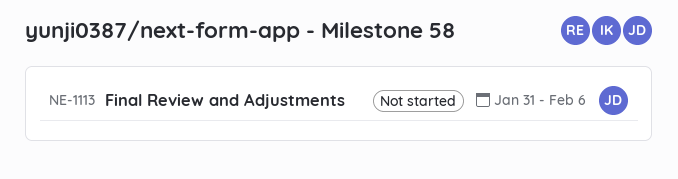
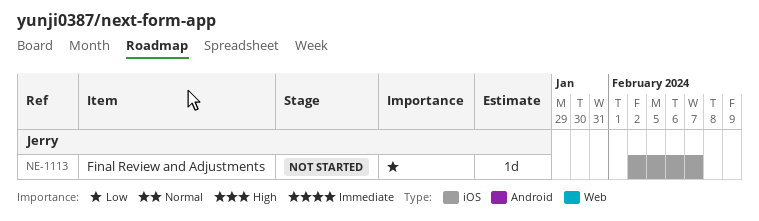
NE-1113, start: Jan 31 -> Feb 2
NE-1113, due: Feb 6 -> Feb 7

